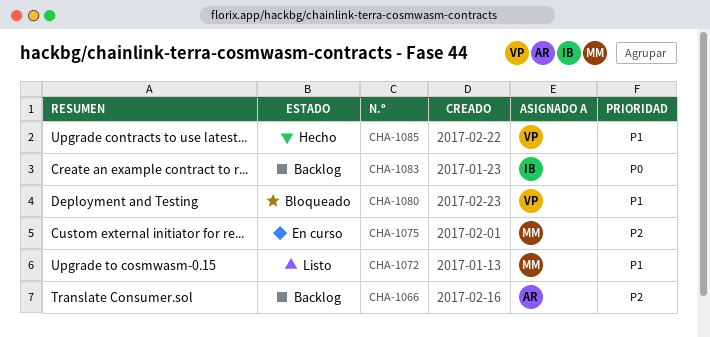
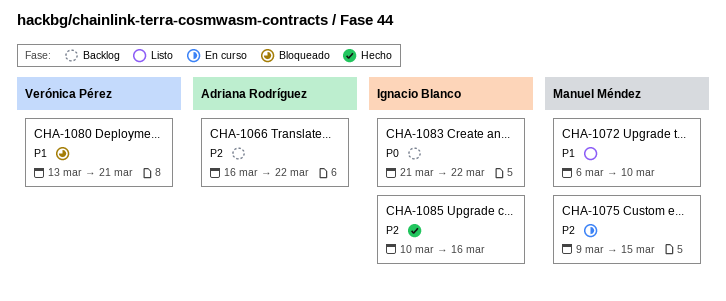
CHA-1085, owner: Verónica Pérez -> Ignacio Blanco
CHA-1085, priority: P1 -> P2

